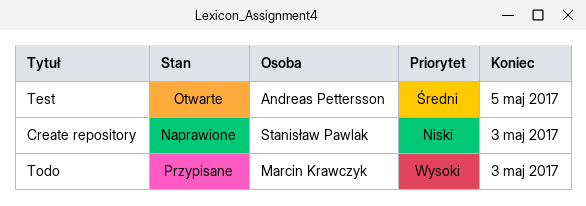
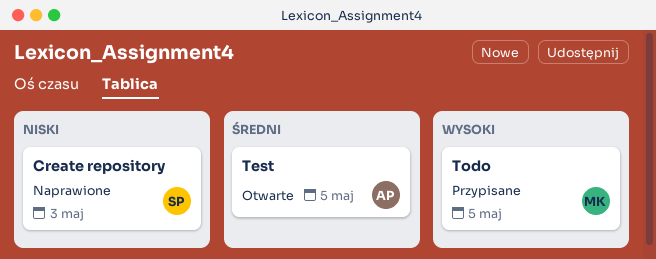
Todo, due: May 3 -> May 5

